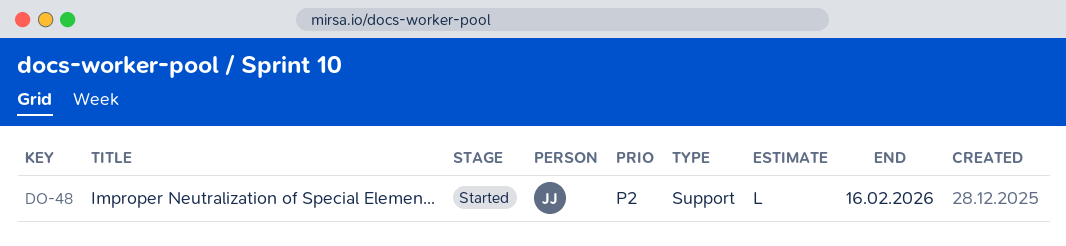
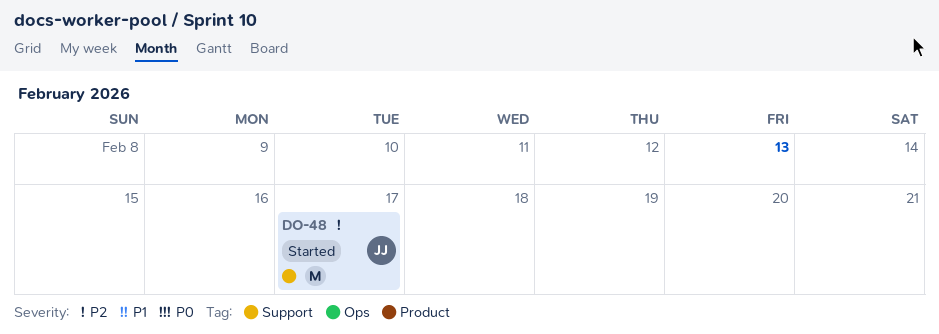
DO-48, estimate: L -> M
DO-48, due: Feb 16 -> Feb 17

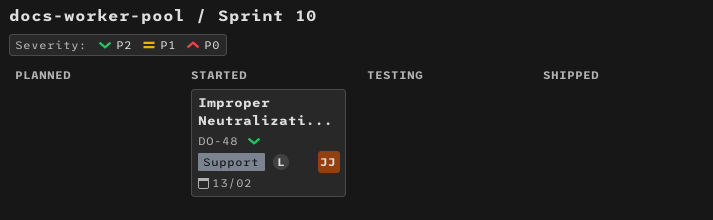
DO-48, estimate: M -> L
DO-48, due: Feb 17 -> Feb 13

